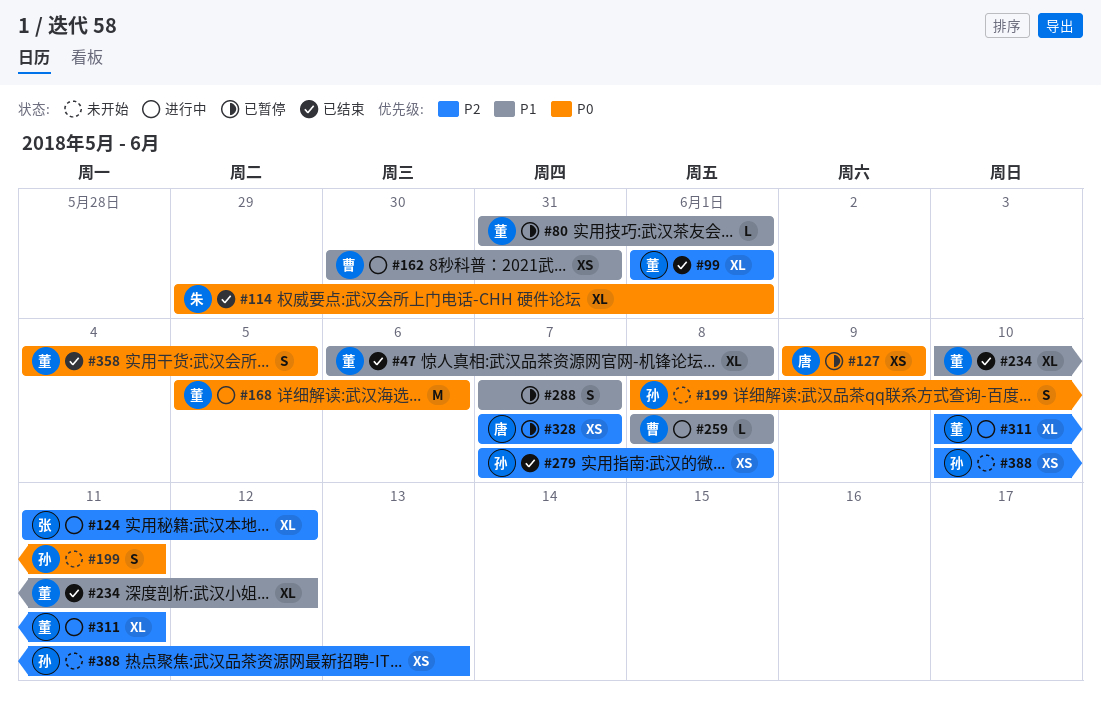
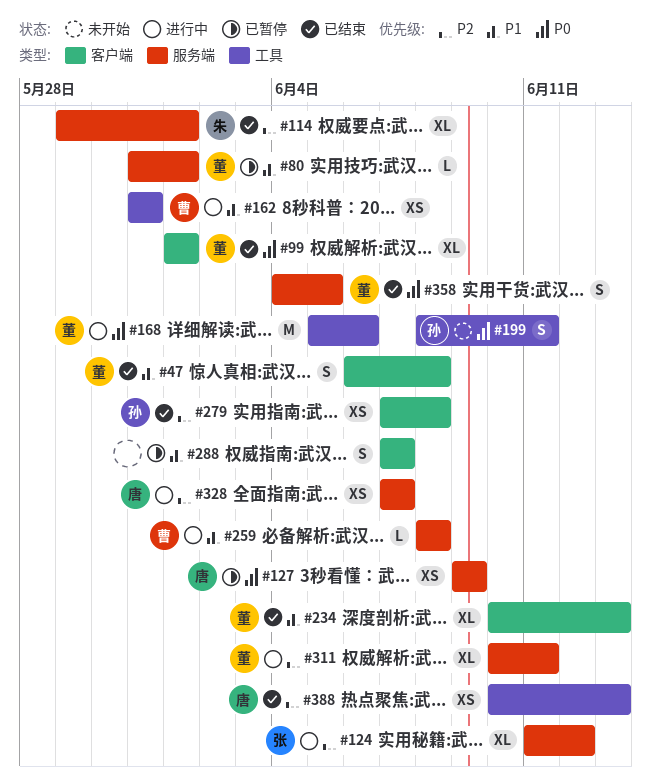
#47, estimate: XL -> S
#99, priority: P2 -> P0
#114, priority: P0 -> P2
#162, start: May 30 -> May 31
#234, due: Jun 12 -> Jun 13
#328, status: 已暂停 -> 进行中
#388, status: 未开始 -> 已结束
#388, owner: 孙 -> 唐

